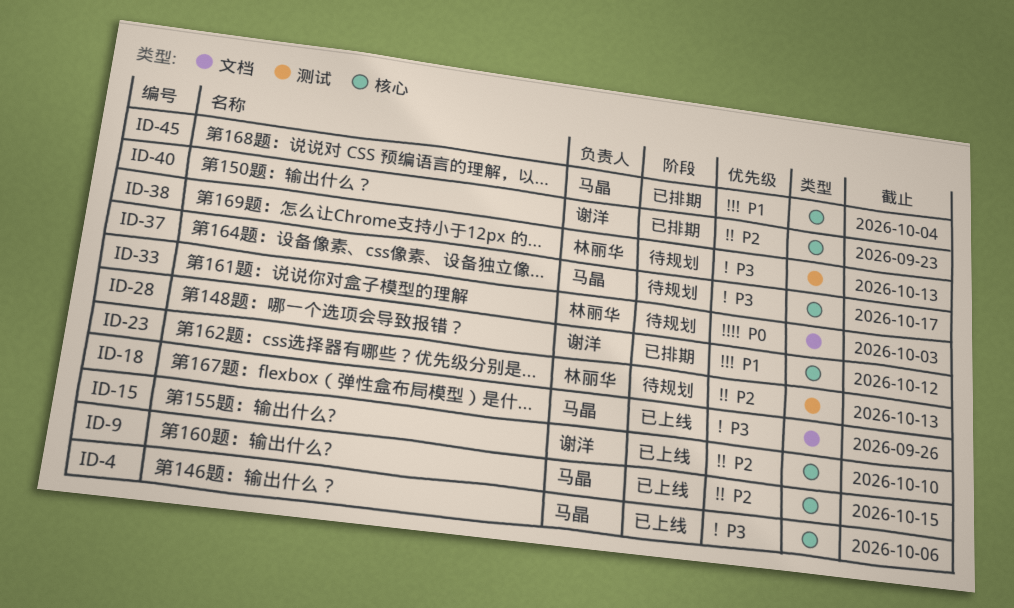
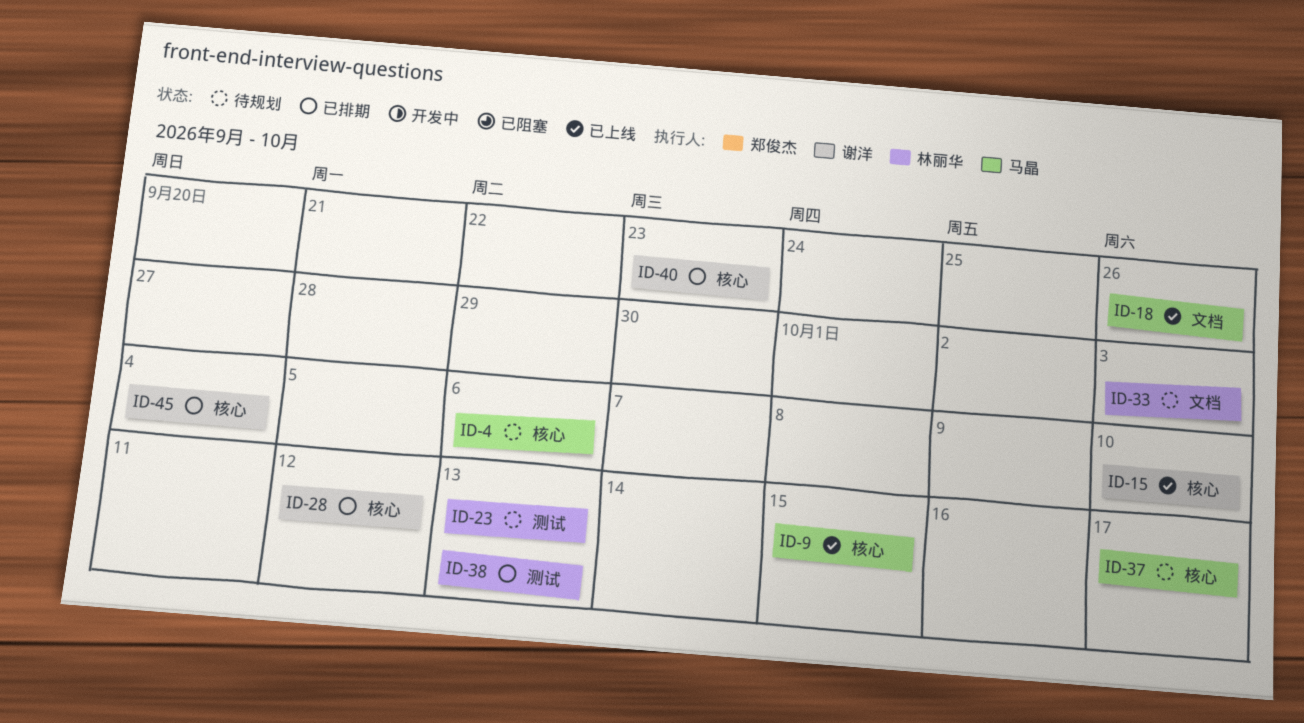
ID-4, status: 已上线 -> 待规划
ID-38, status: 待规划 -> 已排期
ID-45, owner: 马晶 -> 谢洋

